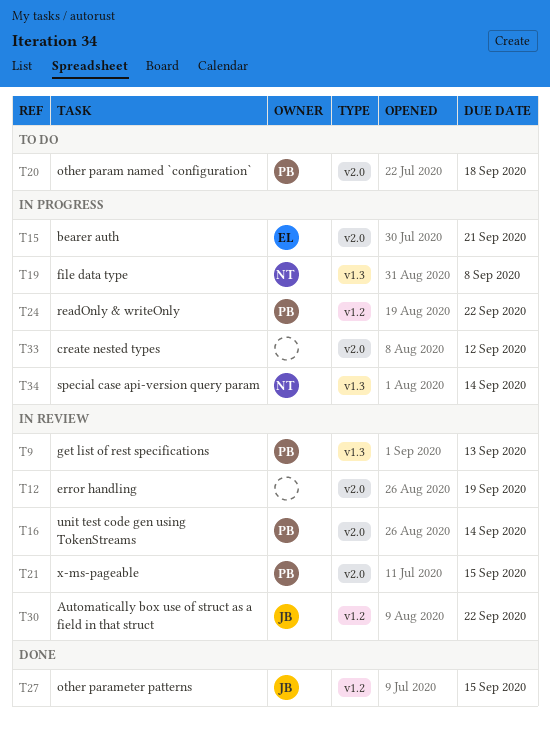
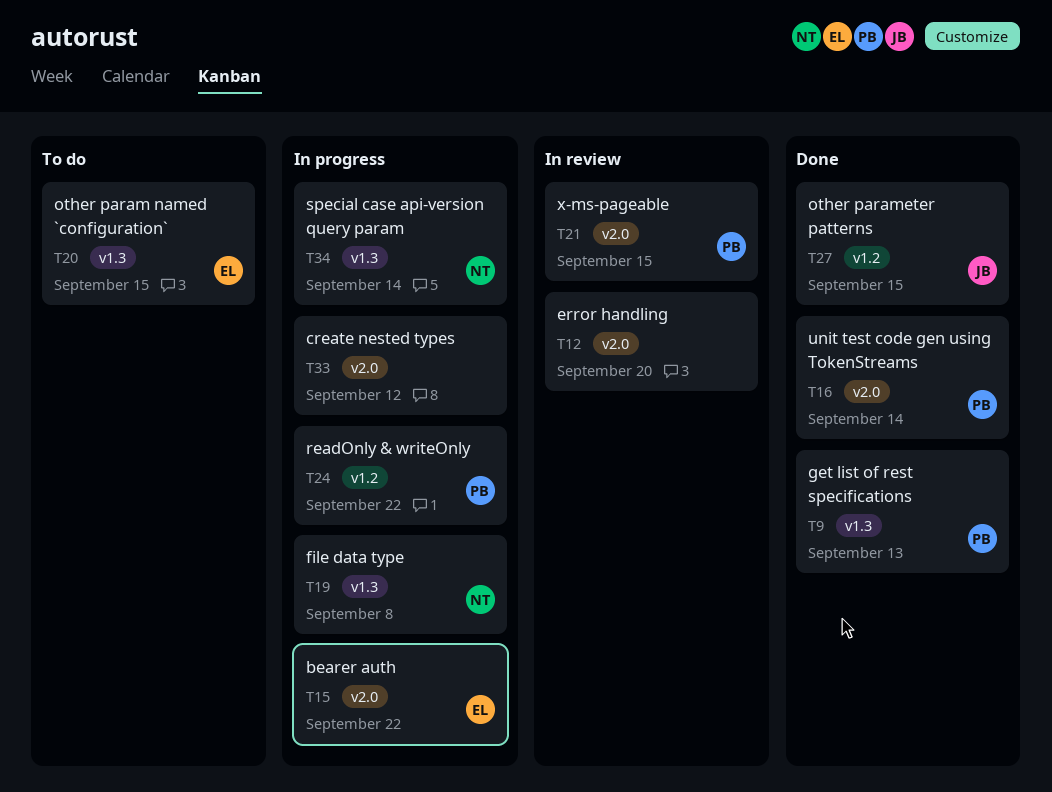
T9, status: In review -> Done
T12, due: Sep 19 -> Sep 20
T15, due: Sep 21 -> Sep 22
T16, status: In review -> Done
T20, owner: PB -> EL
T20, label: v2.0 -> v1.3
T20, due: Sep 18 -> Sep 15
T30: present -> none

